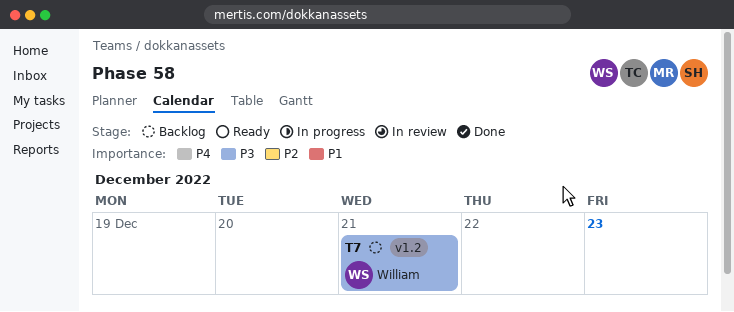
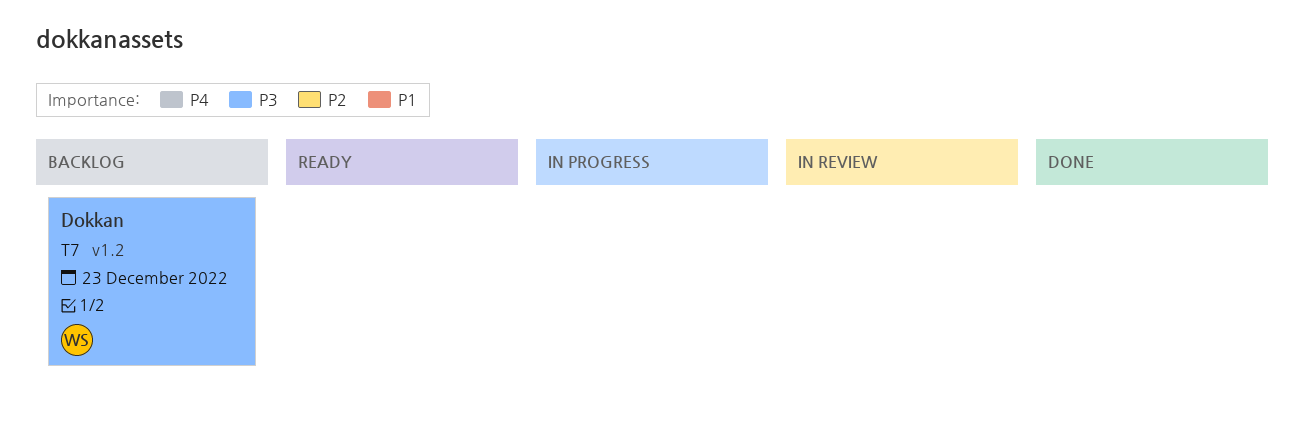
T7, due: Dec 21 -> Dec 23

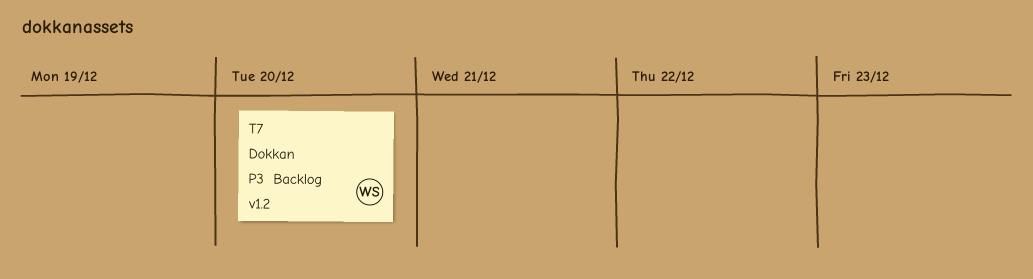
T7, due: Dec 23 -> Dec 20

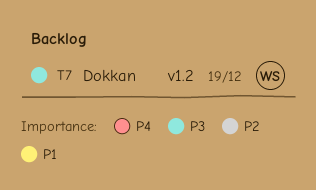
T7, due: Dec 20 -> Dec 19

